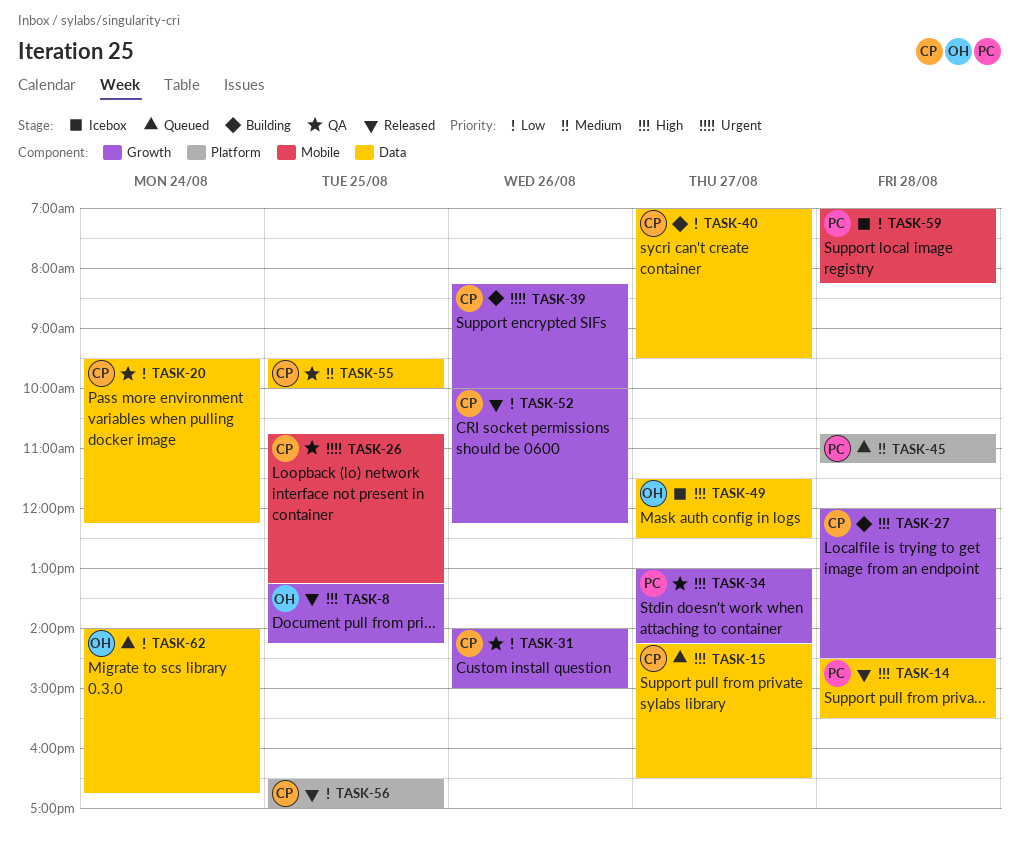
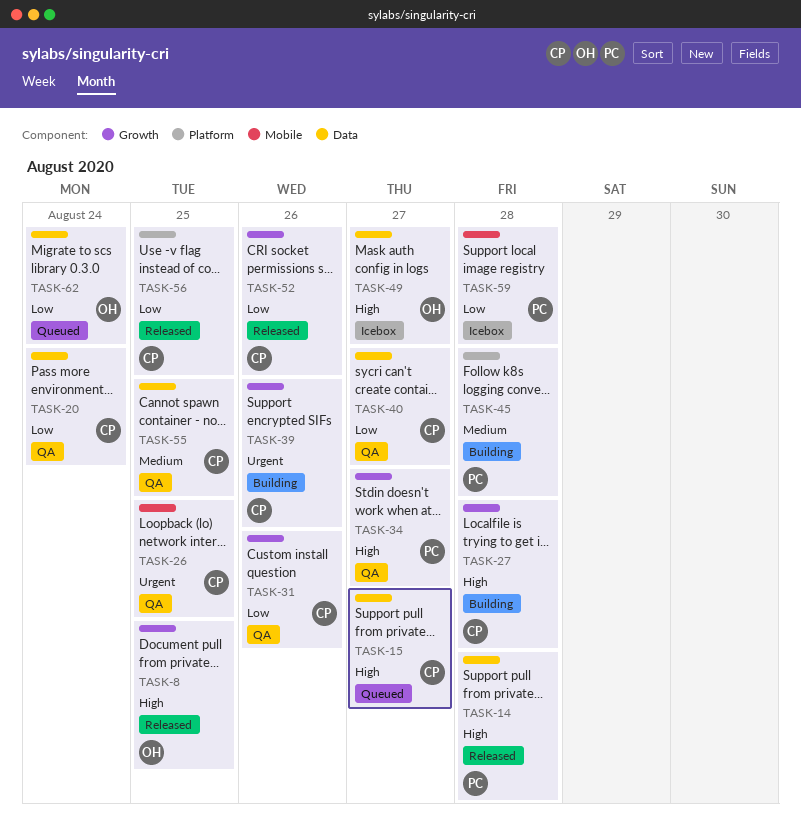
TASK-40, status: Building -> QA
TASK-45, status: Queued -> Building

